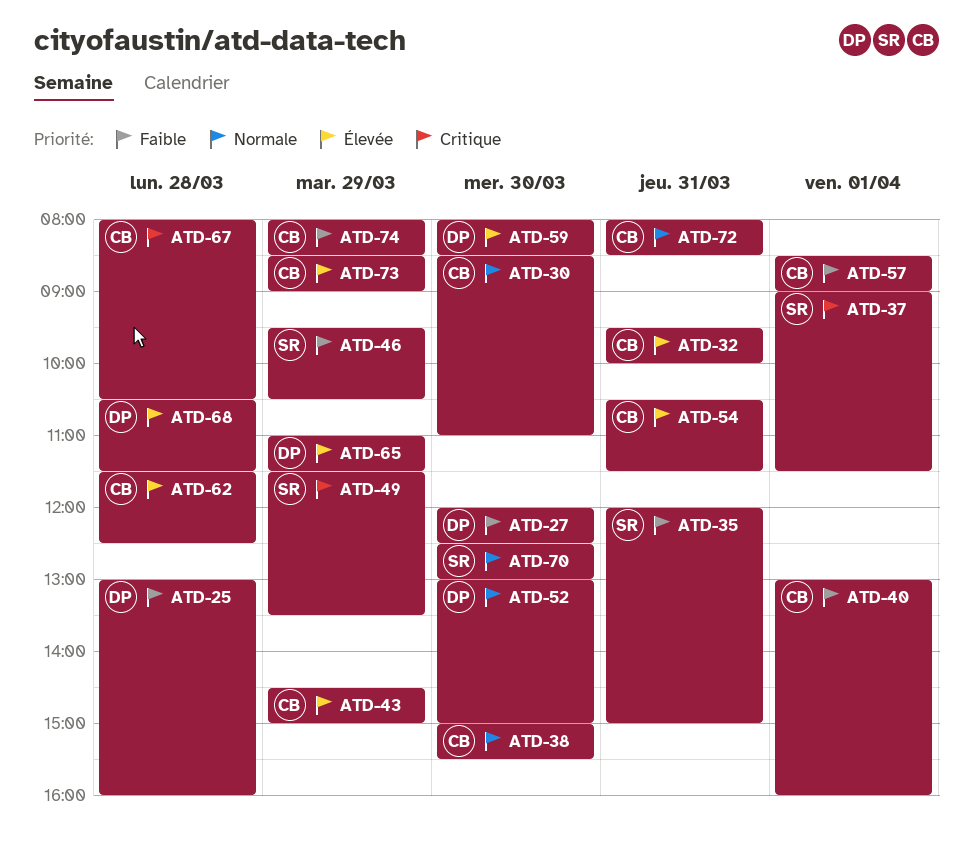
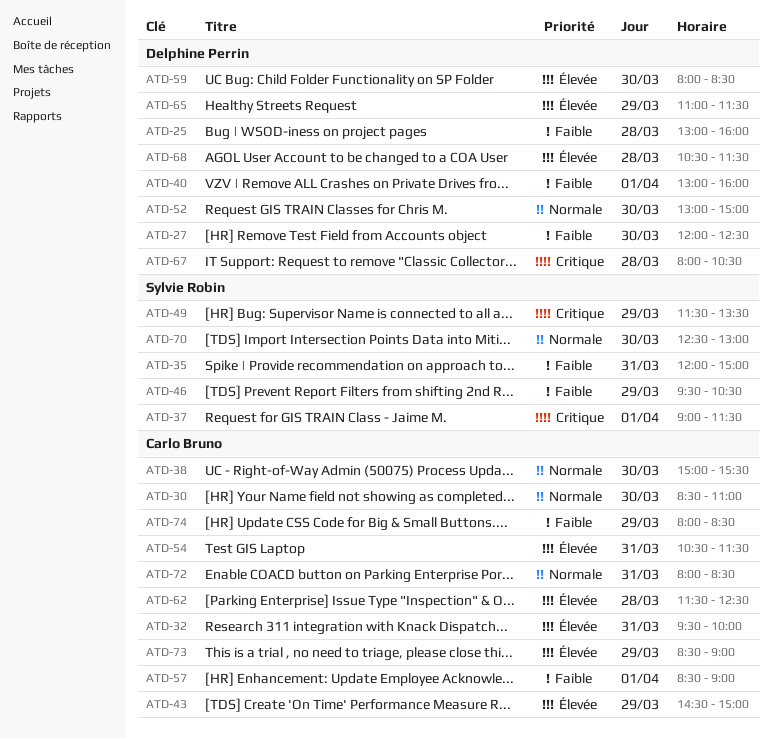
ATD-40, owner: Carlo Bruno -> Delphine Perrin
ATD-67, owner: Carlo Bruno -> Delphine Perrin

